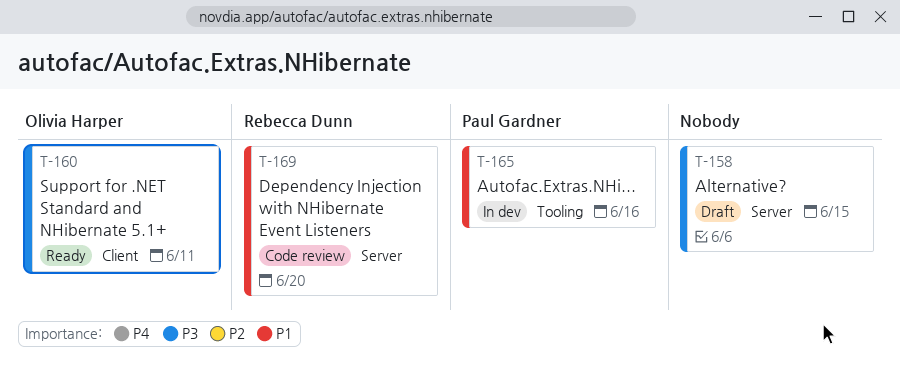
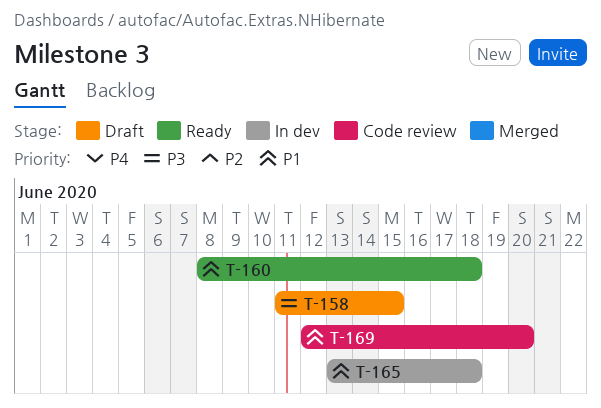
T-160, priority: P3 -> P1
T-160, due: Jun 11 -> Jun 18
T-165, due: Jun 16 -> Jun 18

